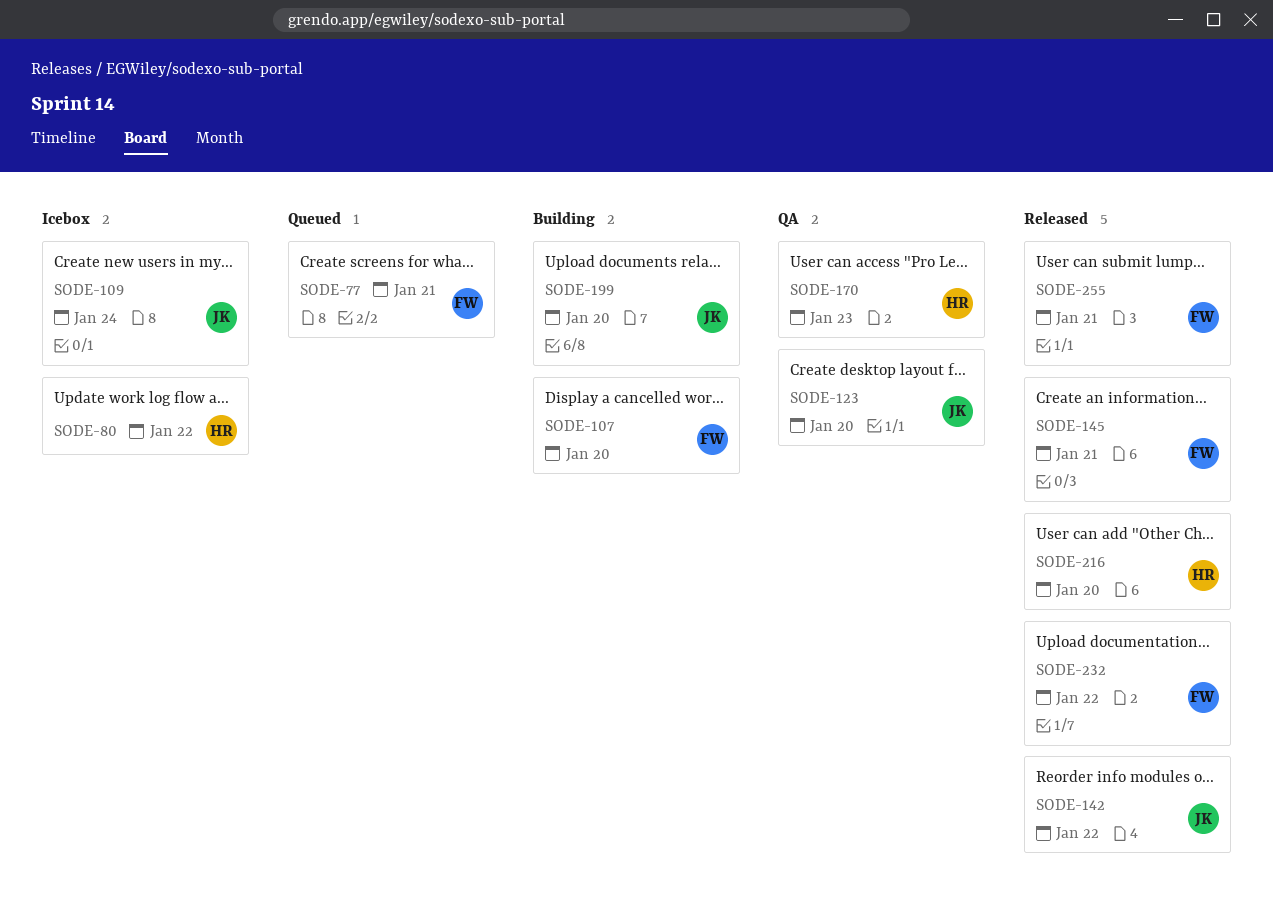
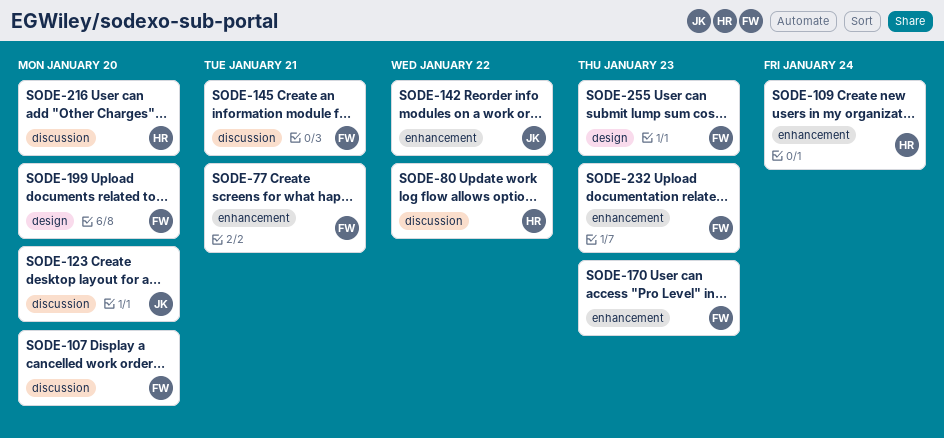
SODE-109, owner: JK -> HR
SODE-170, owner: HR -> FW
SODE-199, owner: JK -> FW
SODE-232, due: Jan 22 -> Jan 23
SODE-255, due: Jan 21 -> Jan 23

